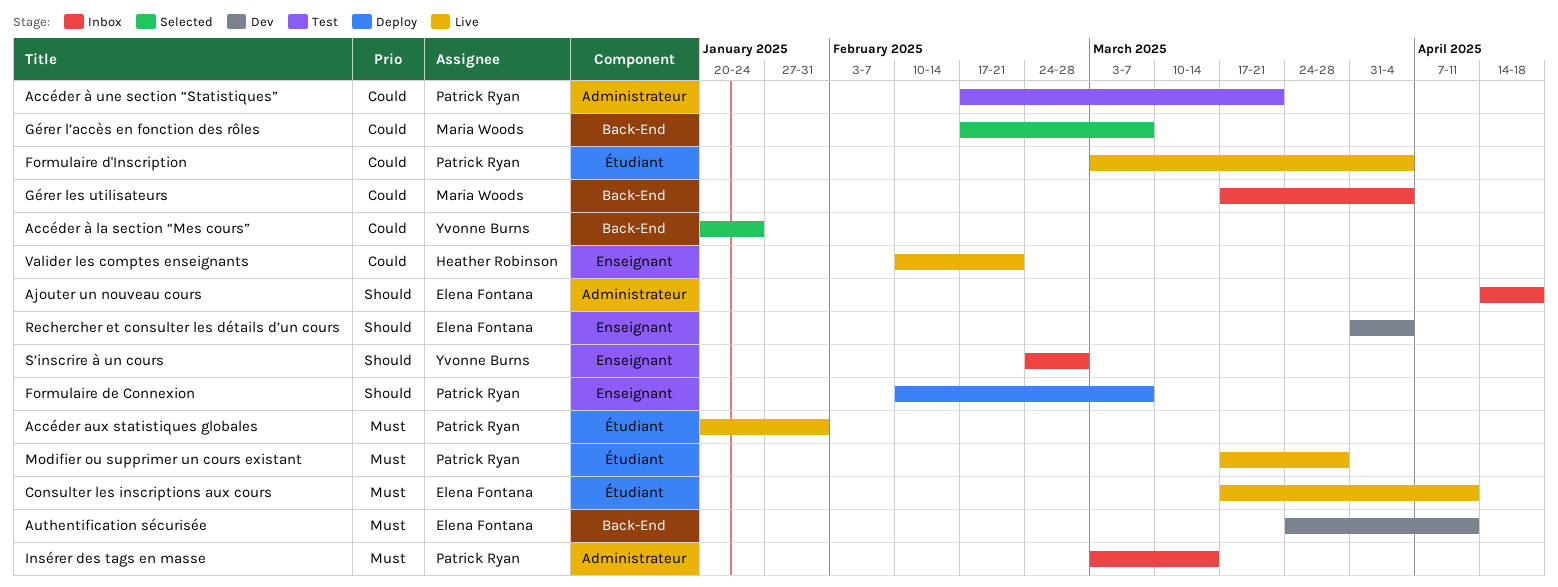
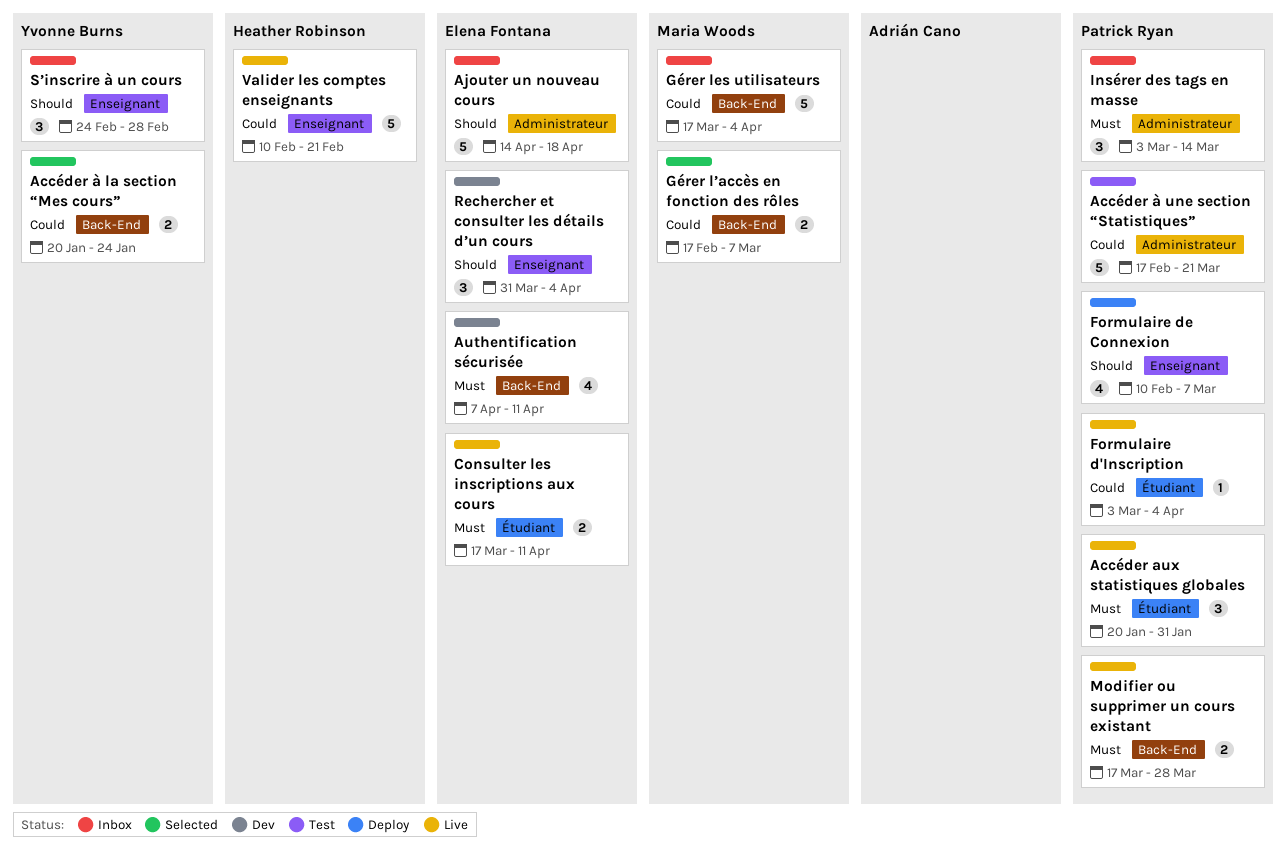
Authentification sécurisée, start: Mar 24 -> Apr 7
Modifier ou supprimer un cours existant, label: Étudiant -> Back-End

